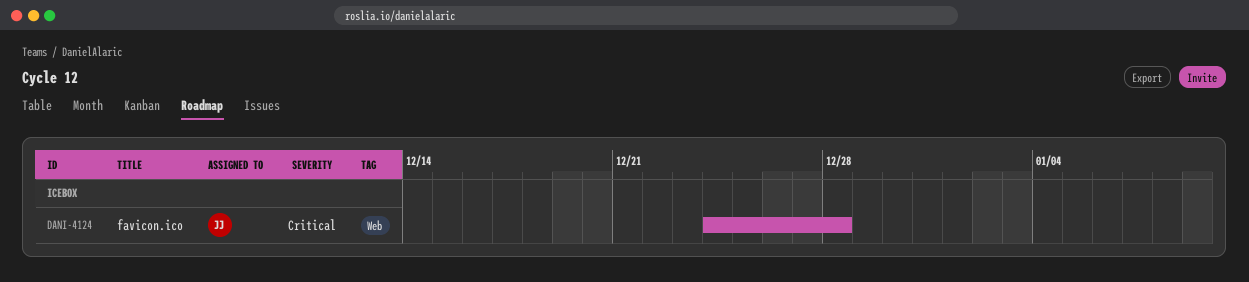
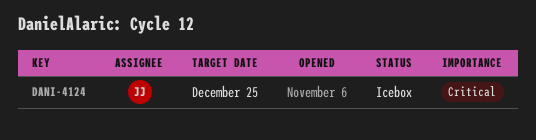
DANI-4124, due: Dec 28 -> Dec 25

